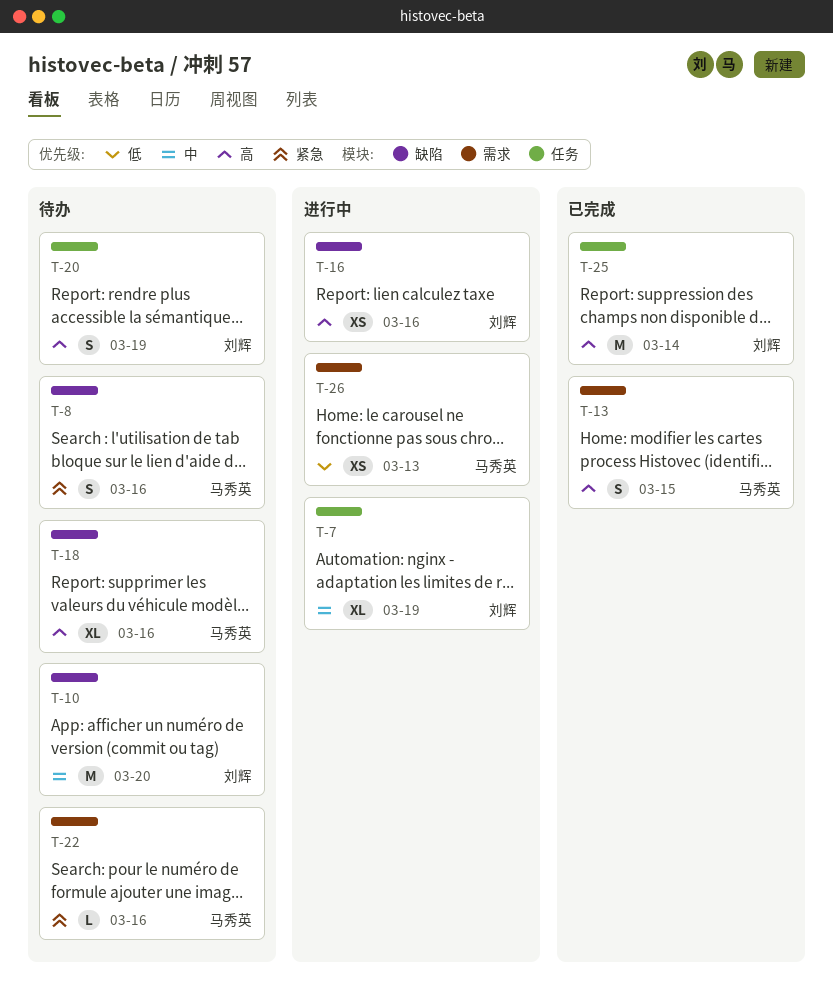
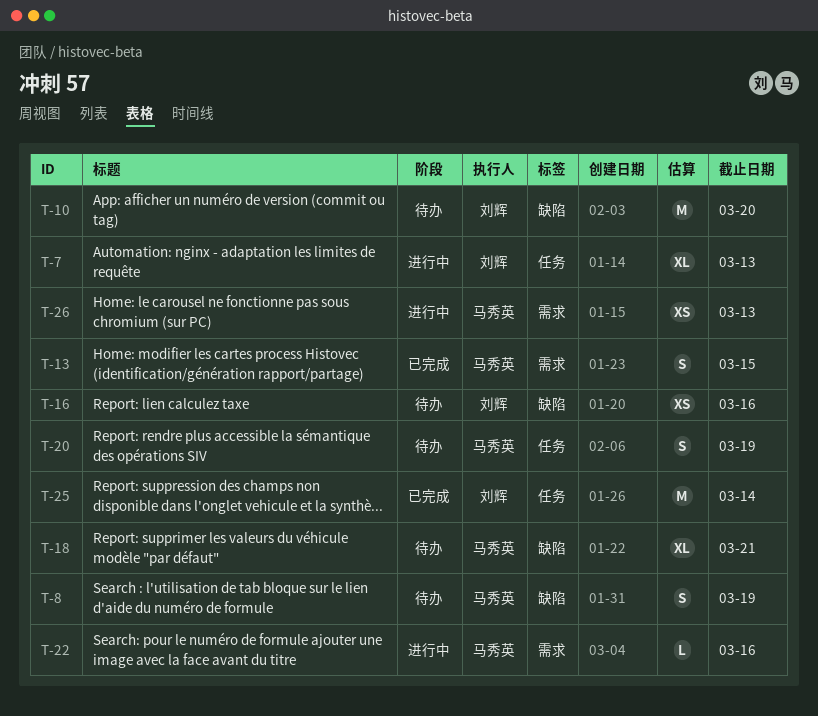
T-7, due: Mar 19 -> Mar 13
T-8, due: Mar 16 -> Mar 19
T-16, status: 进行中 -> 待办
T-18, due: Mar 16 -> Mar 21
T-20, owner: 刘辉 -> 马秀英
T-22, status: 待办 -> 进行中

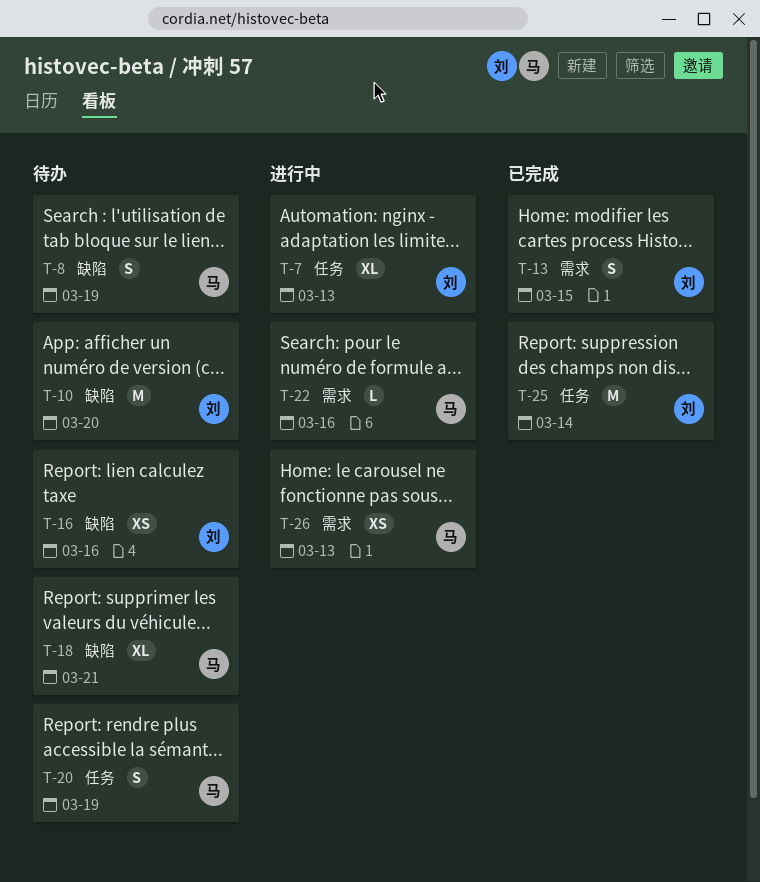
T-13, owner: 马秀英 -> 刘辉

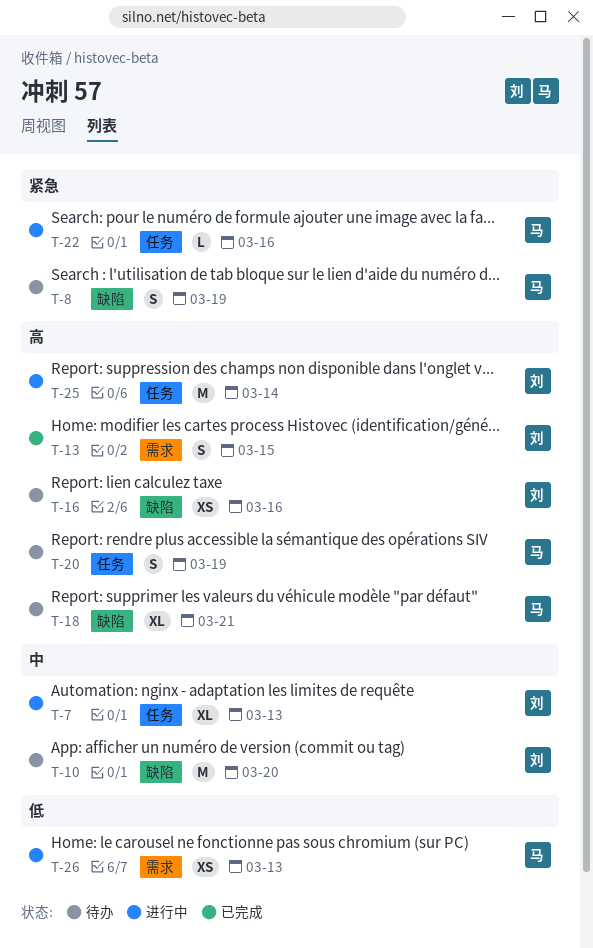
T-22, label: 需求 -> 任务
T-25, status: 已完成 -> 进行中

